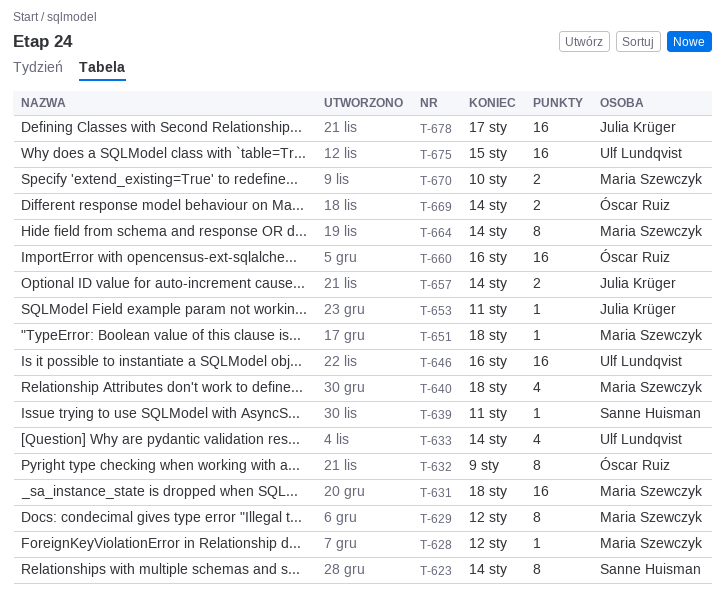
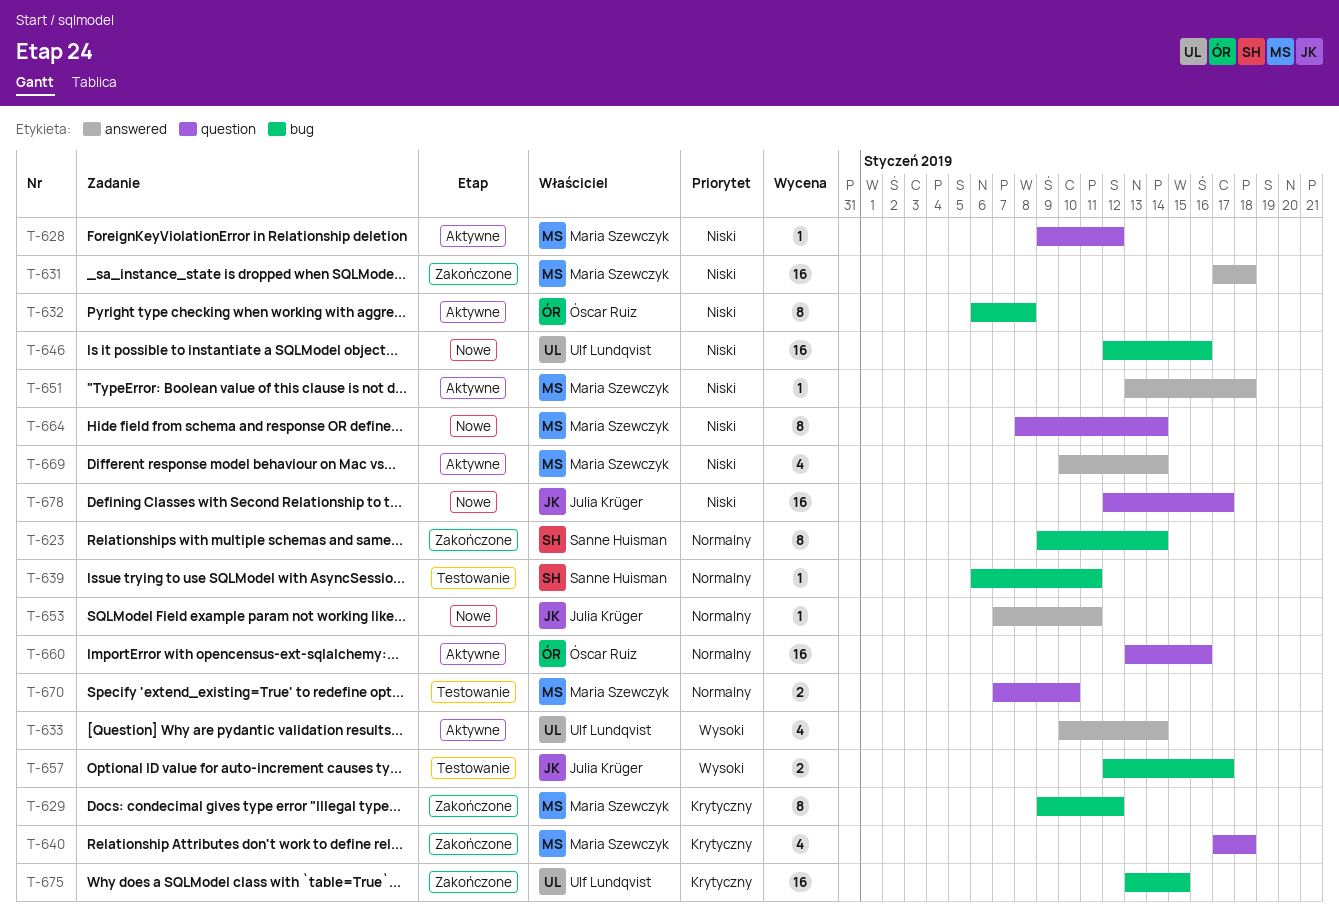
T-632, due: Jan 9 -> Jan 8
T-657, due: Jan 14 -> Jan 17
T-669, owner: Óscar Ruiz -> Maria Szewczyk
T-669, estimate: 2 -> 4

